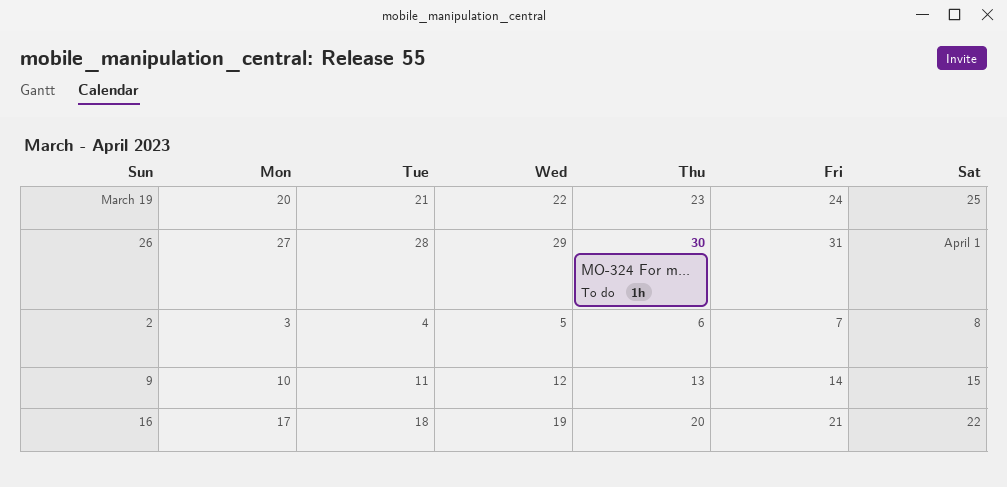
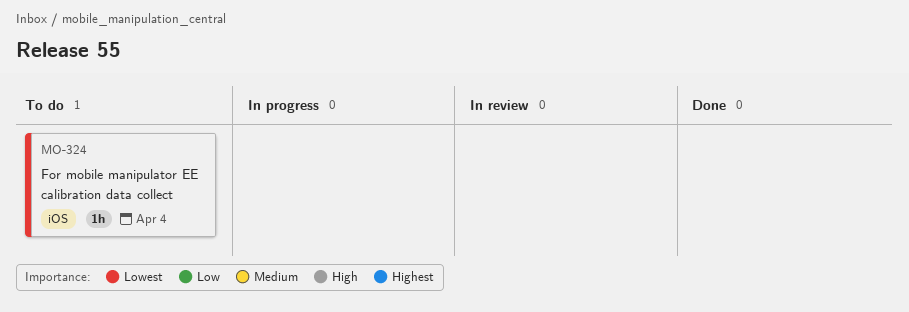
MO-324, due: Mar 30 -> Apr 4

